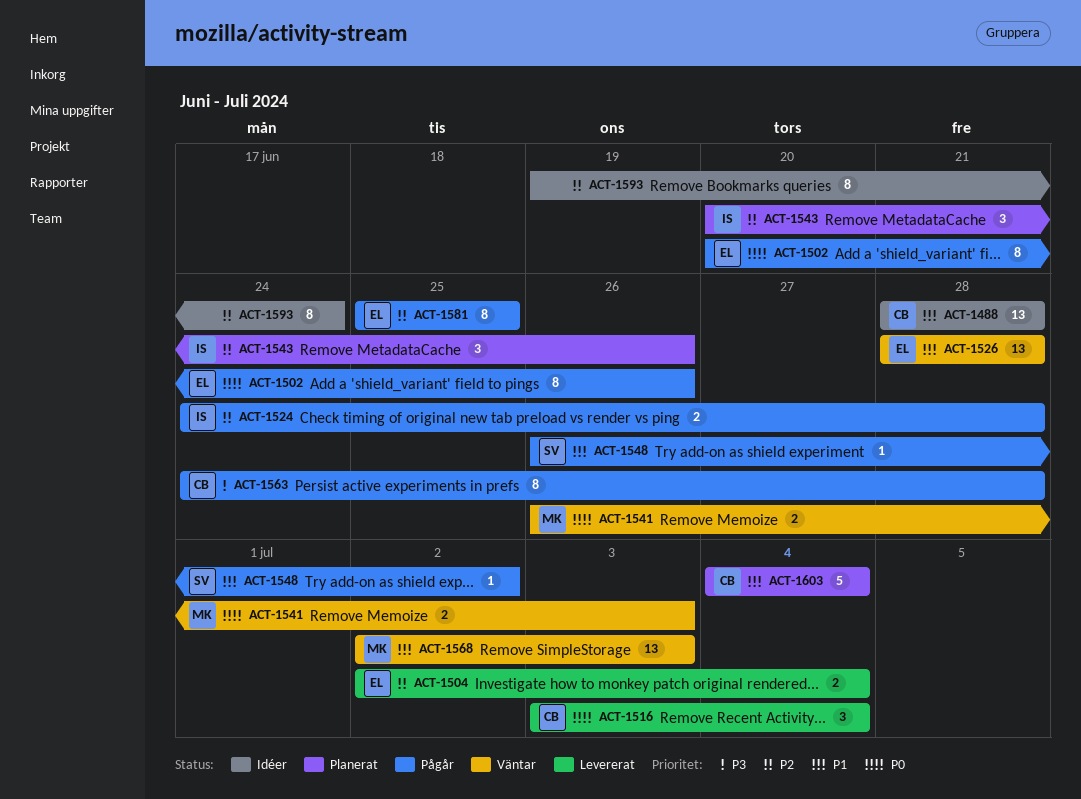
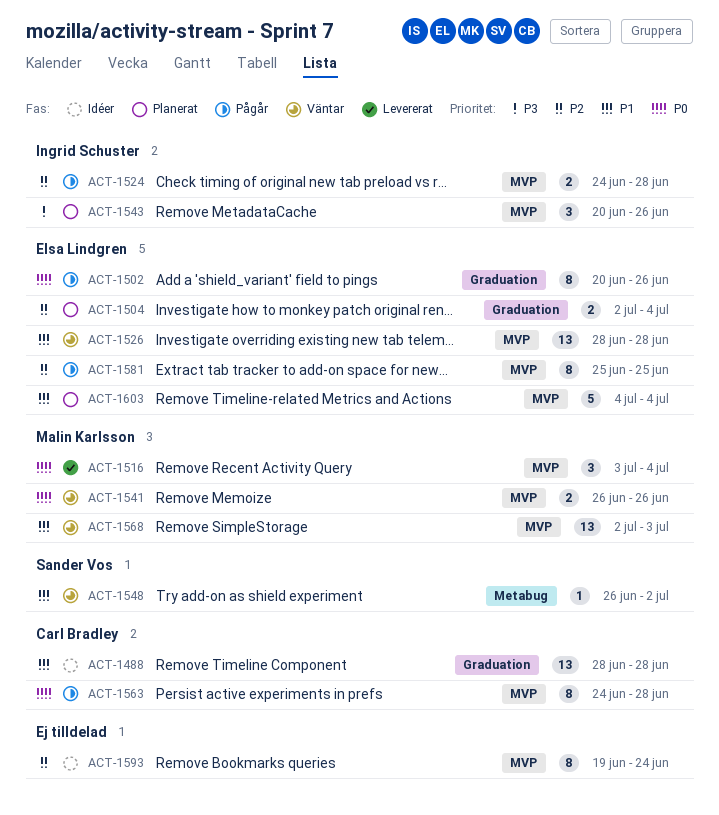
ACT-1504, status: Levererat -> Planerat
ACT-1516, owner: Carl Bradley -> Malin Karlsson
ACT-1541, due: Jul 3 -> Jun 26
ACT-1543, priority: P2 -> P3
ACT-1548, status: Pågår -> Väntar
ACT-1563, priority: P3 -> P0
ACT-1603, owner: Carl Bradley -> Elsa Lindgren

